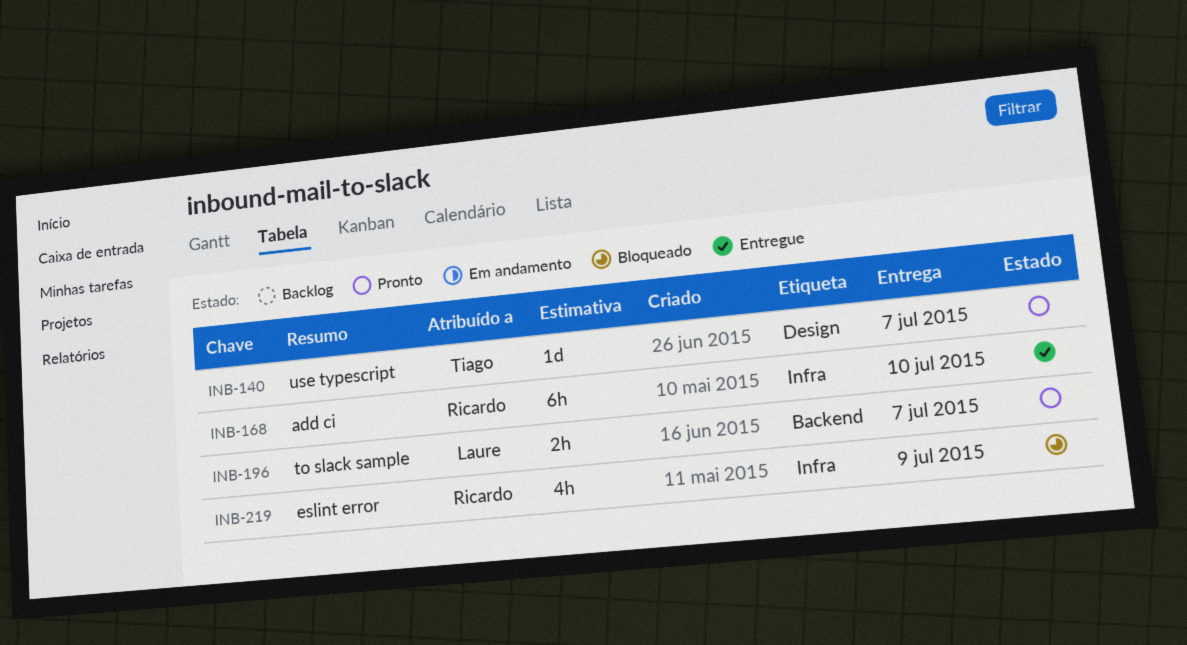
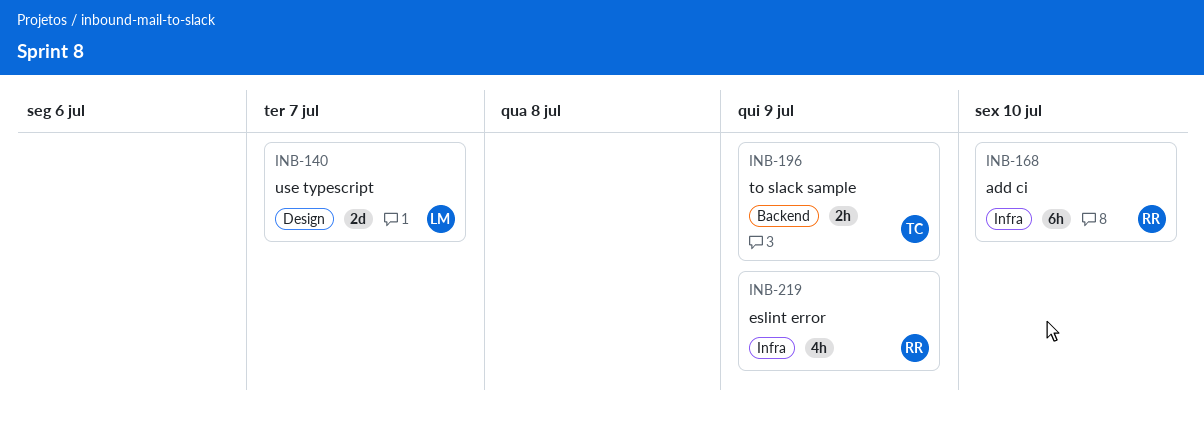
INB-140, owner: Tiago -> Laure
INB-140, estimate: 1d -> 2d
INB-196, owner: Laure -> Tiago
INB-196, due: Jul 7 -> Jul 9

